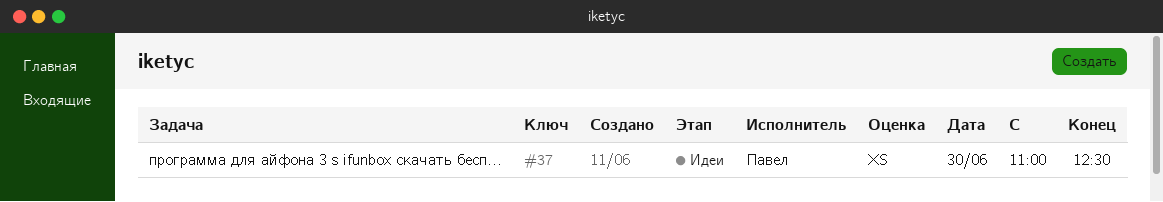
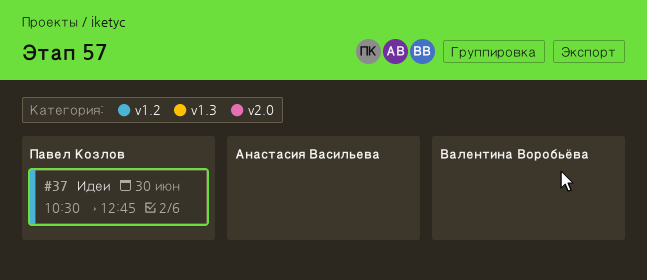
#37, begins: 11:00 -> 10:30
#37, ends: 12:30 -> 12:45

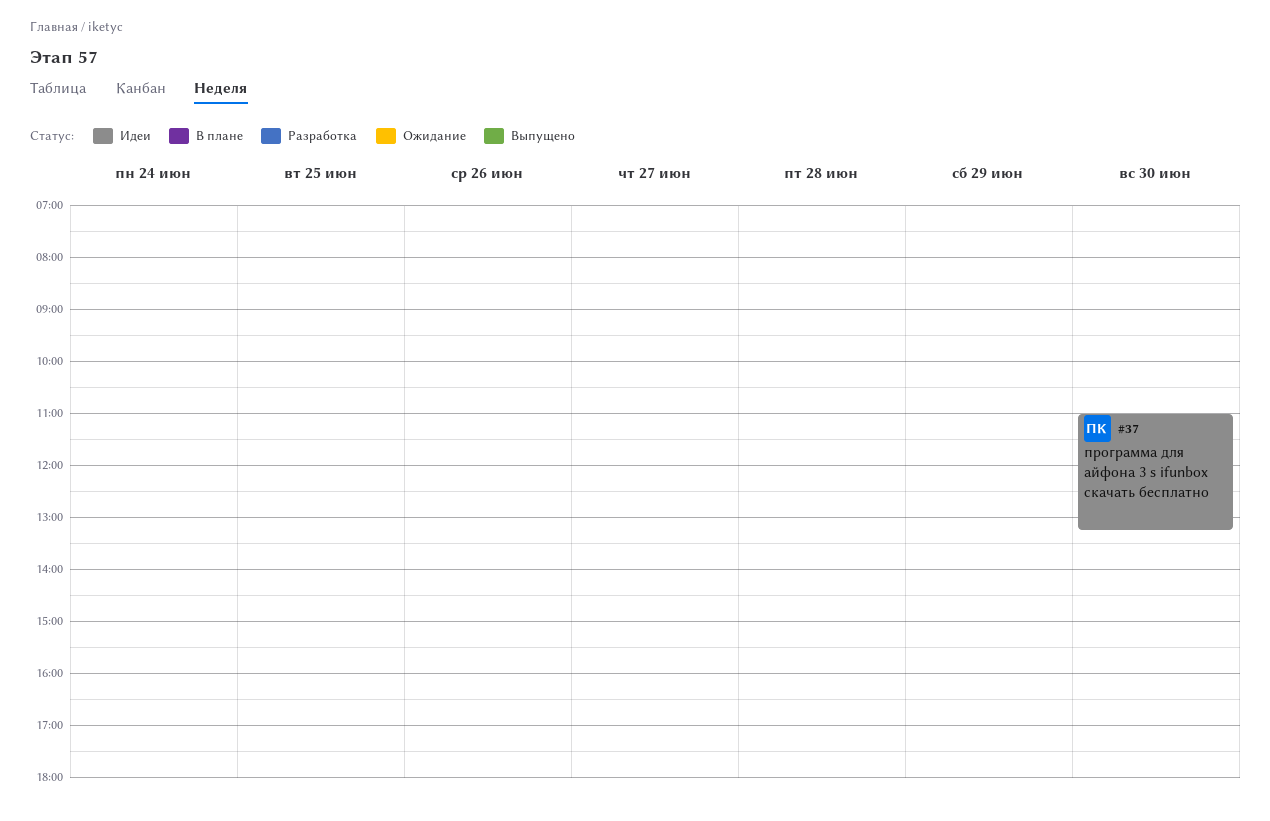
#37, begins: 10:30 -> 11:00
#37, ends: 12:45 -> 13:15

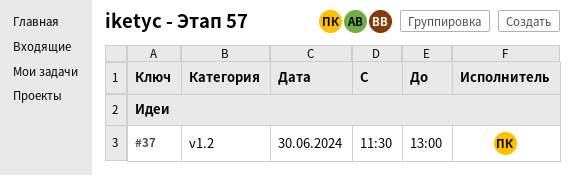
#37, begins: 11:00 -> 11:30
#37, ends: 13:15 -> 13:00

